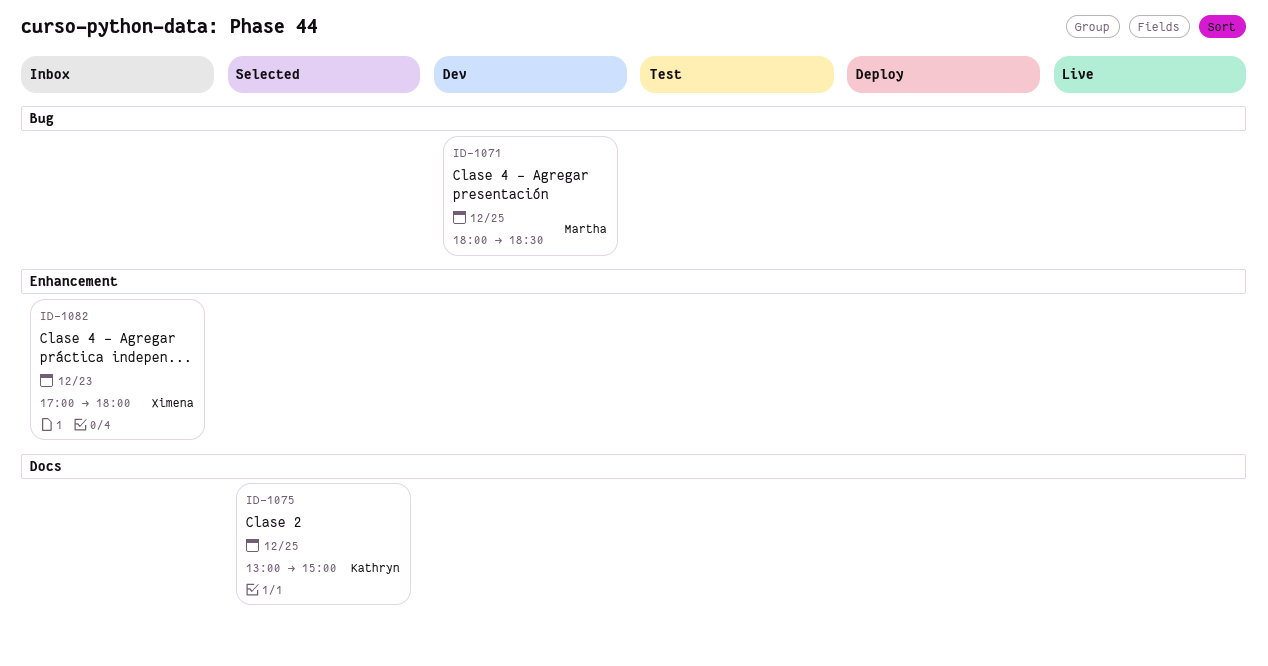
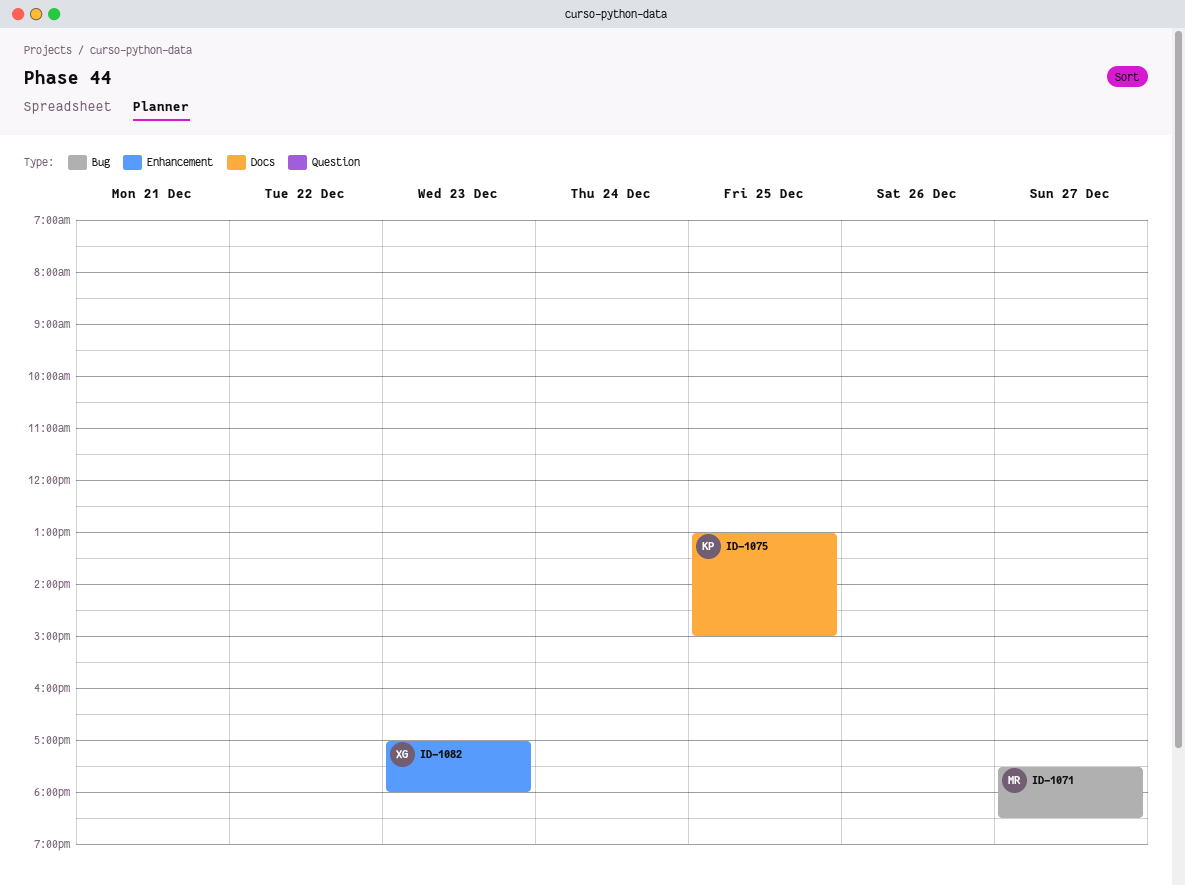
ID-1071, day: Dec 25 -> Dec 27
ID-1071, begins: 18:00 -> 17:30

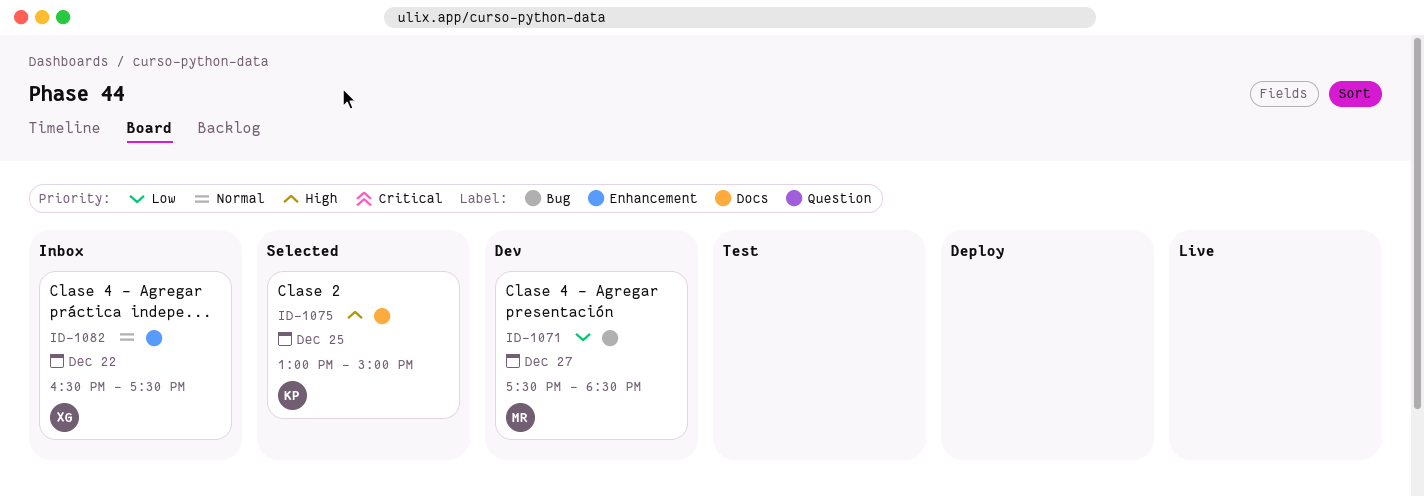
ID-1082, day: Dec 23 -> Dec 22
ID-1082, begins: 17:00 -> 16:30
ID-1082, ends: 18:00 -> 17:30

